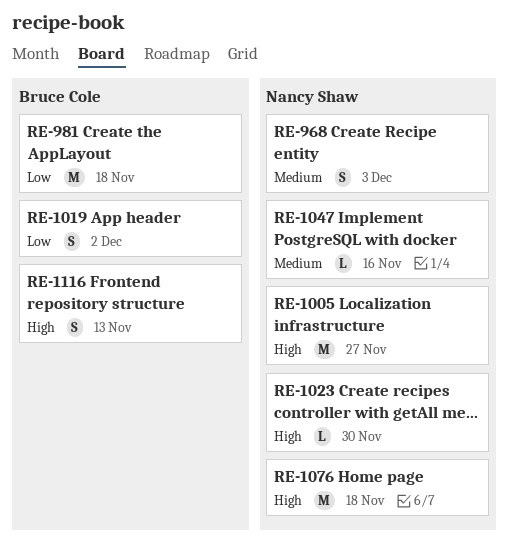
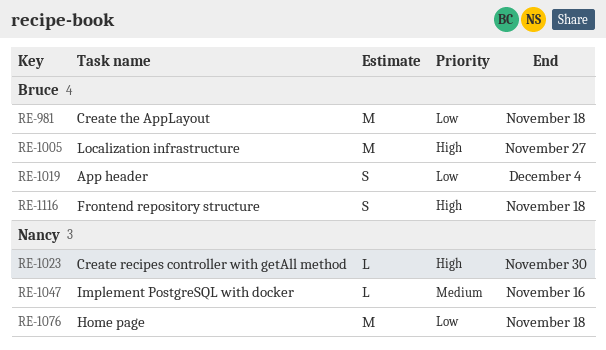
RE-968: present -> none
RE-1005, owner: Nancy Shaw -> Bruce Cole
RE-1019, due: Dec 2 -> Dec 4
RE-1076, priority: High -> Low
RE-1116, due: Nov 13 -> Nov 18

